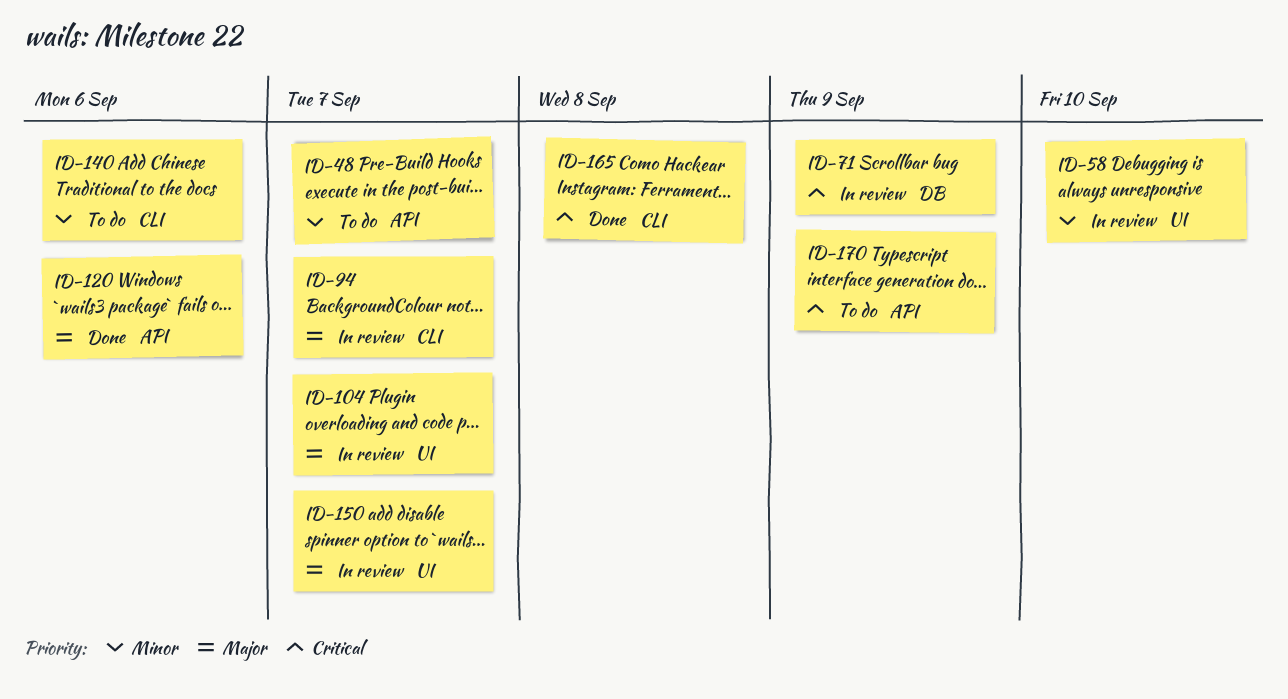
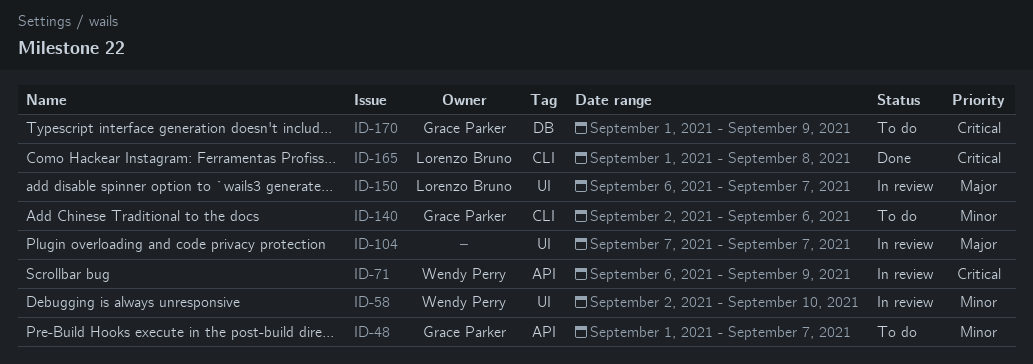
ID-71, label: DB -> API
ID-94: present -> none
ID-120: present -> none
ID-170, label: API -> DB

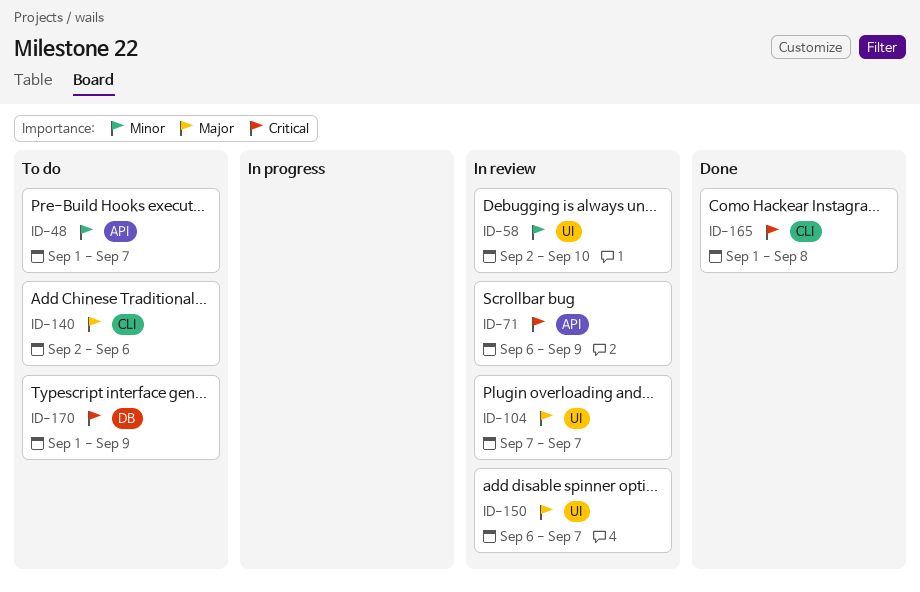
ID-140, priority: Minor -> Major

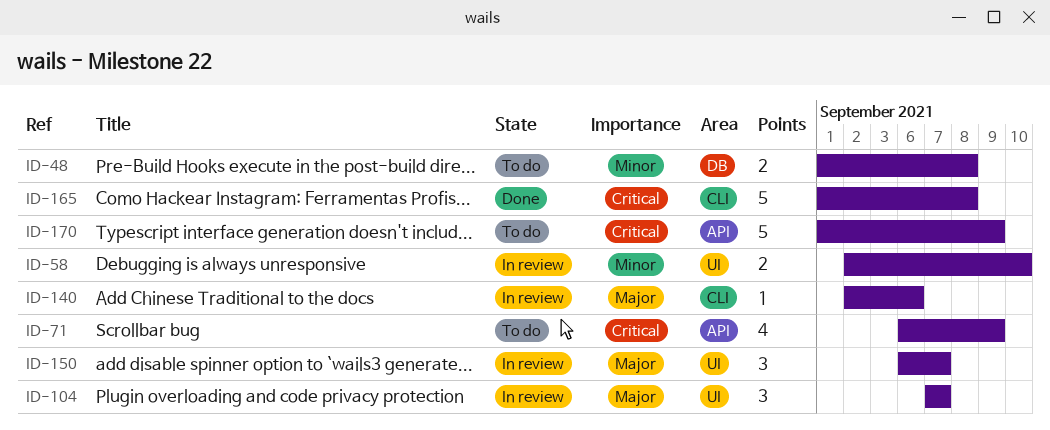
ID-48, label: API -> DB
ID-48, due: Sep 7 -> Sep 8
ID-71, status: In review -> To do
ID-140, status: To do -> In review
ID-170, label: DB -> API

